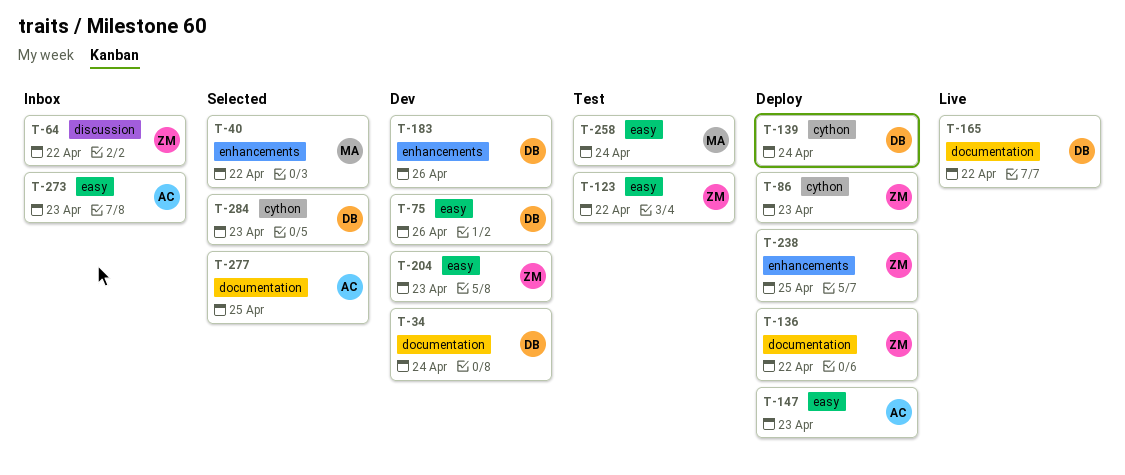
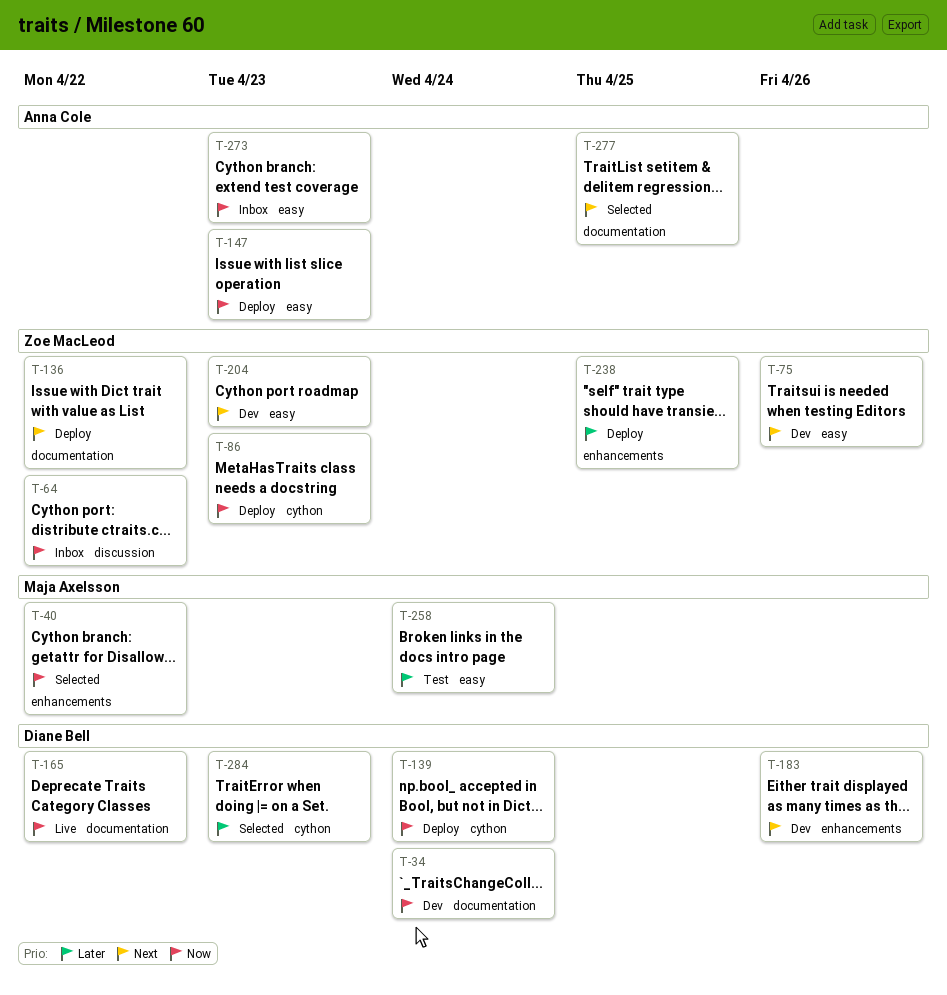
T-75, owner: Diane Bell -> Zoe MacLeod
T-123: present -> none

